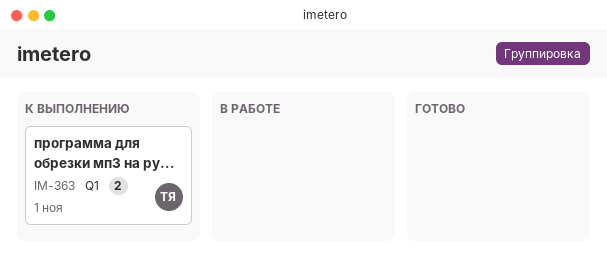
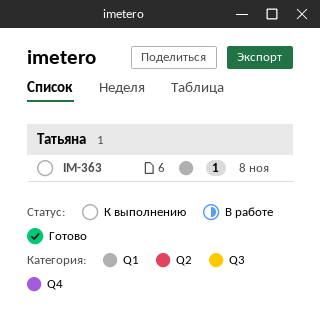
IM-363, estimate: 2 -> 1
IM-363, due: Nov 1 -> Nov 8

